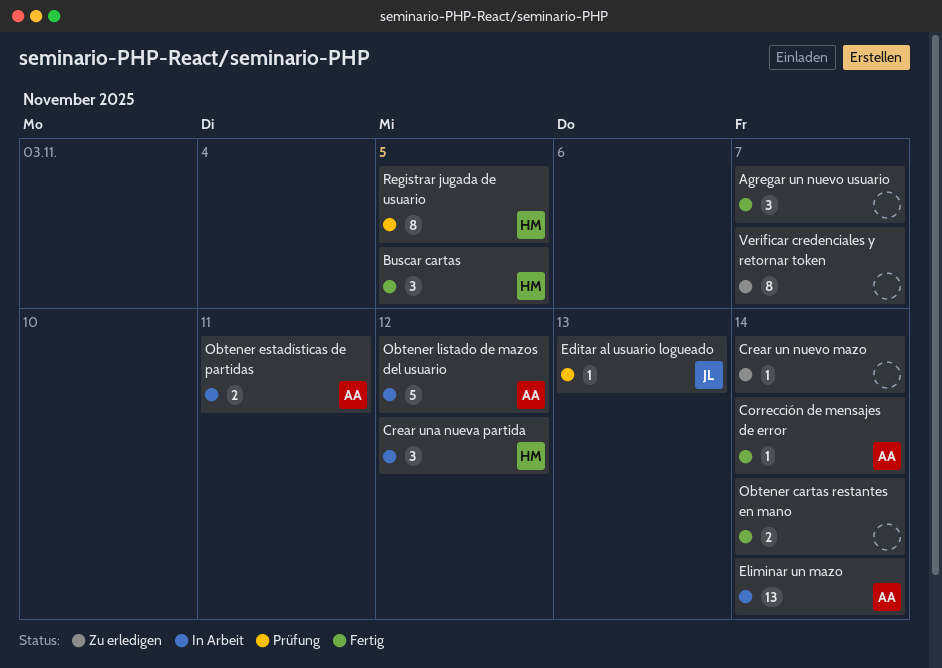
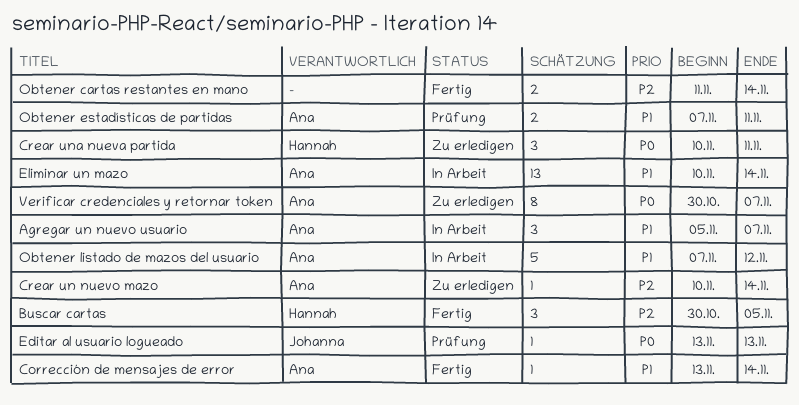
Agregar un nuevo usuario, status: Fertig -> In Arbeit
Agregar un nuevo usuario, owner: none -> Ana
Crear un nuevo mazo, owner: none -> Ana
Crear una nueva partida, status: In Arbeit -> Zu erledigen
Crear una nueva partida, due: Nov 12 -> Nov 11
Obtener estadísticas de partidas, status: In Arbeit -> Prüfung
Registrar jugada de usuario: present -> none
Verificar credenciales y retornar token, owner: none -> Ana

